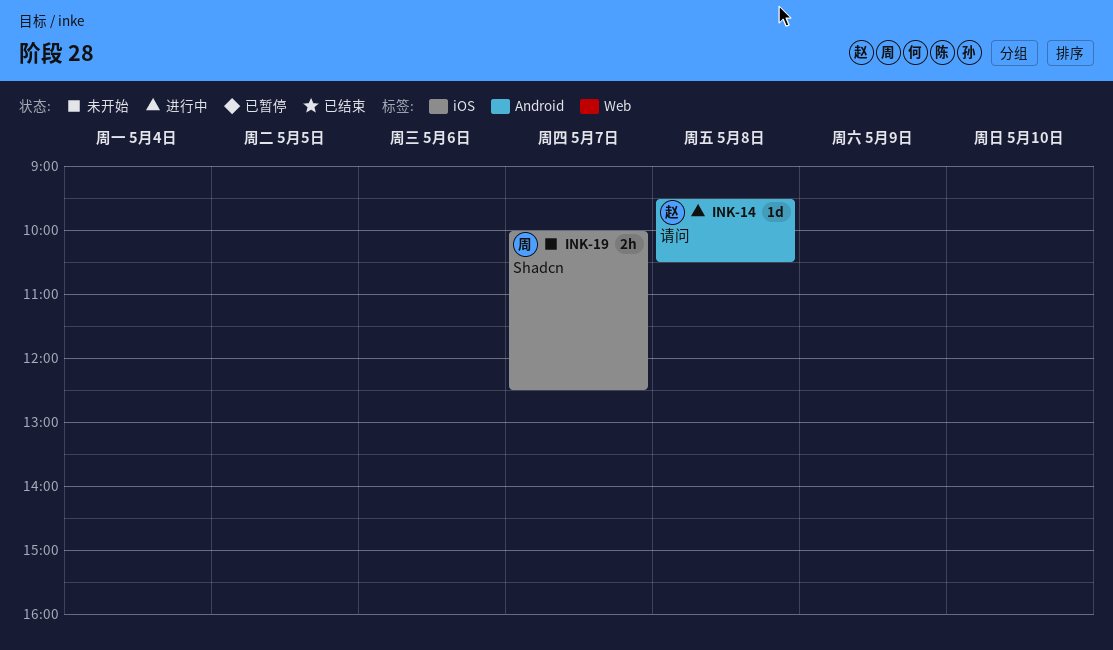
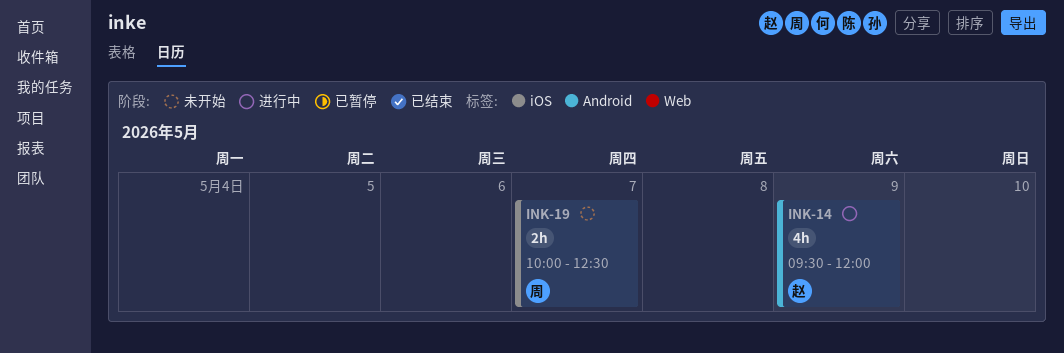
INK-14, estimate: 1d -> 4h
INK-14, day: May 8 -> May 9
INK-14, ends: 10:30 -> 12:00

